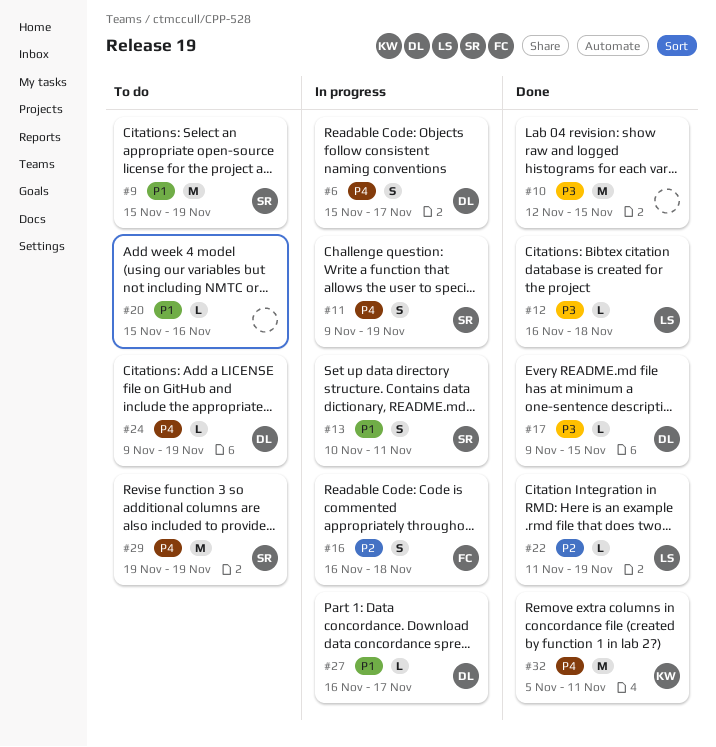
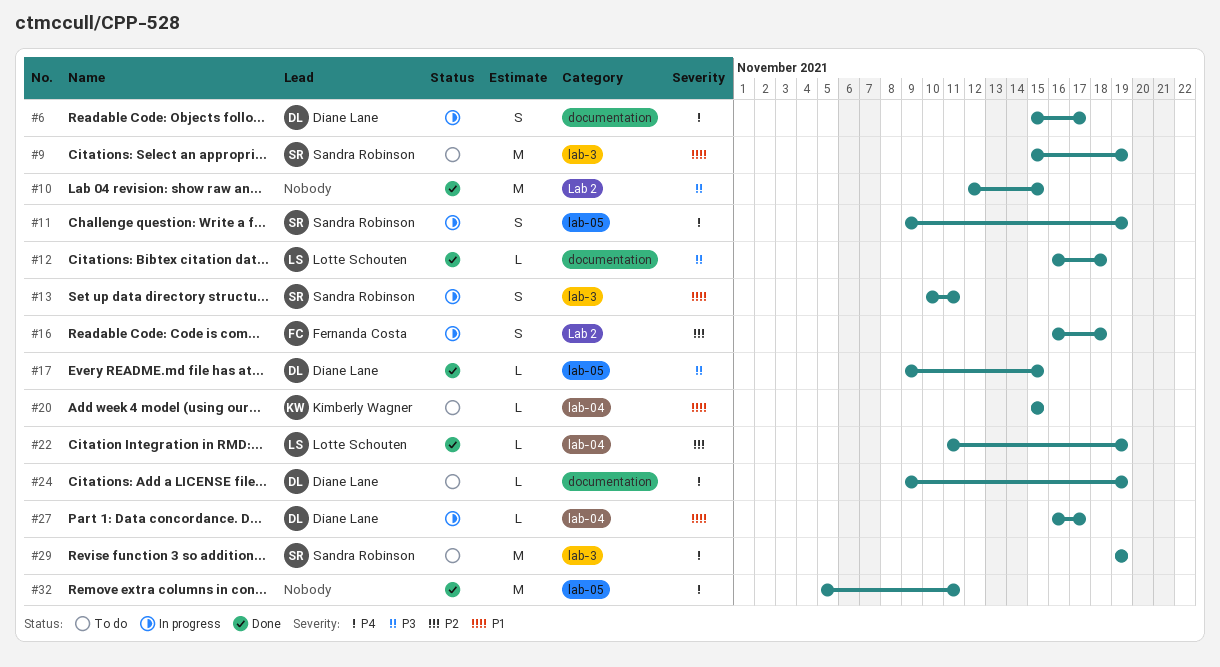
#20, owner: none -> Kimberly Wagner
#20, due: Nov 16 -> Nov 15
#32, owner: Kimberly Wagner -> none

